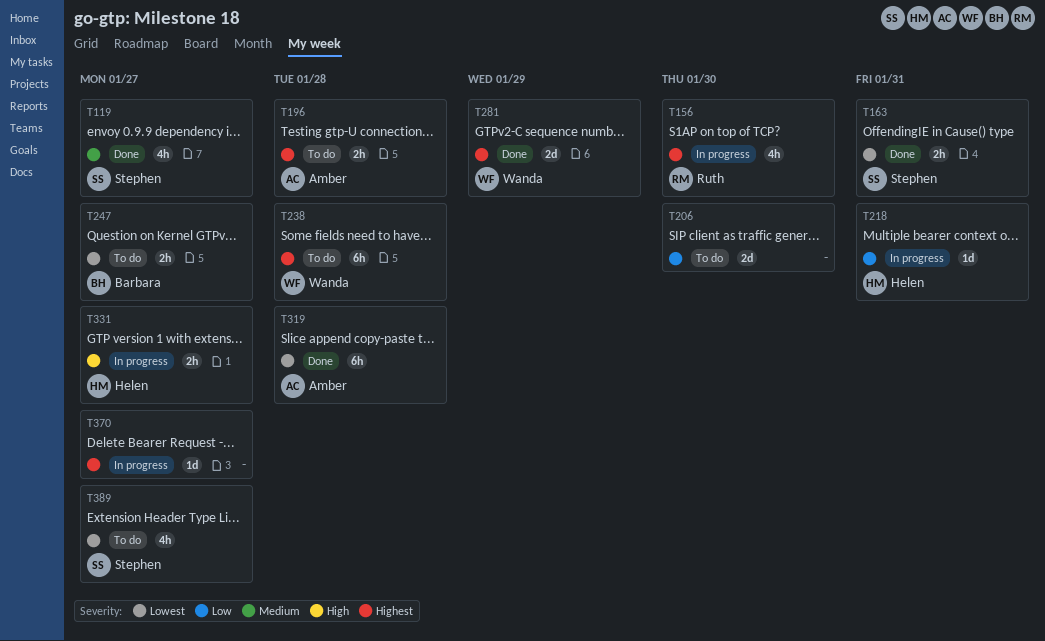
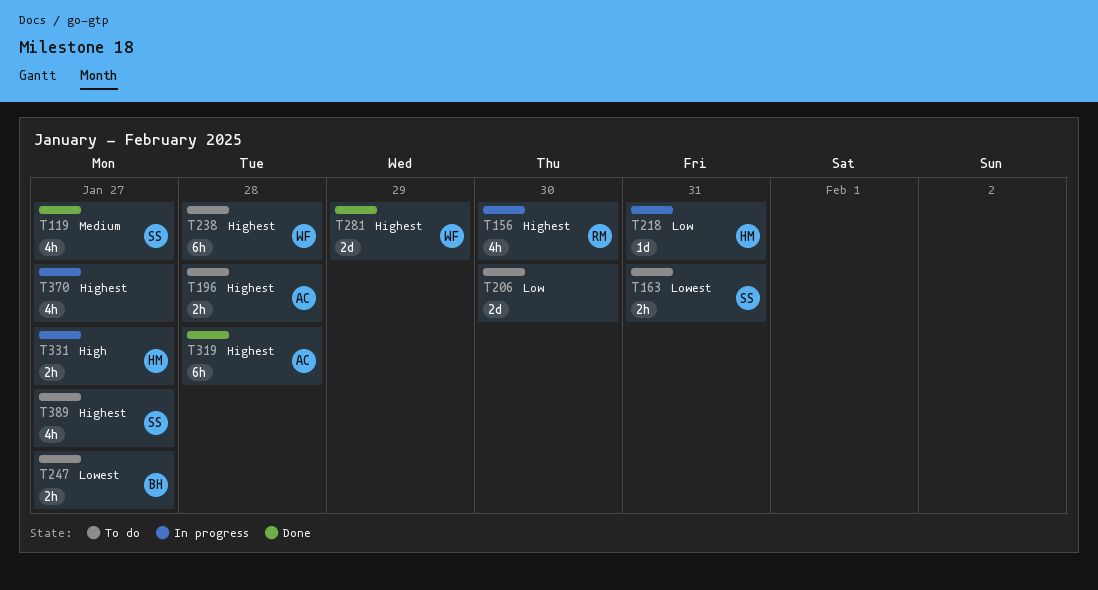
T163, status: Done -> To do
T319, priority: Lowest -> Highest
T370, estimate: 1d -> 4h
T389, priority: Lowest -> Highest

